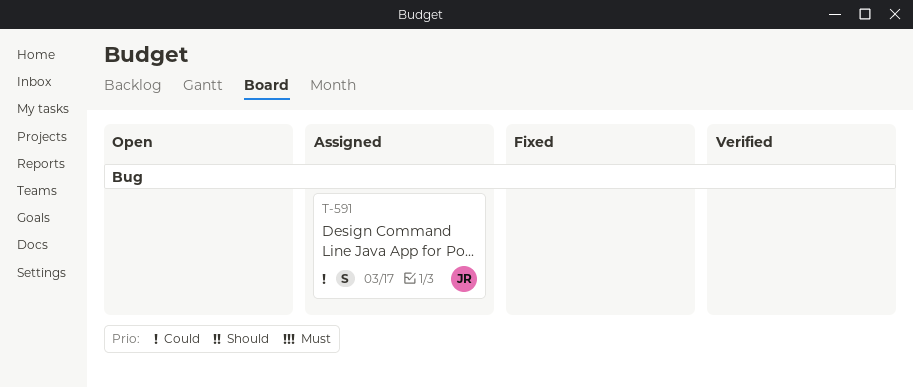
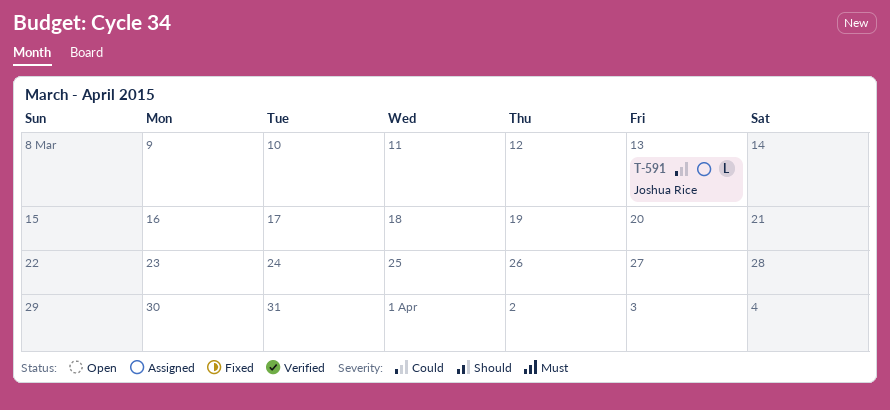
T-591, estimate: S -> L
T-591, due: Mar 17 -> Mar 13

